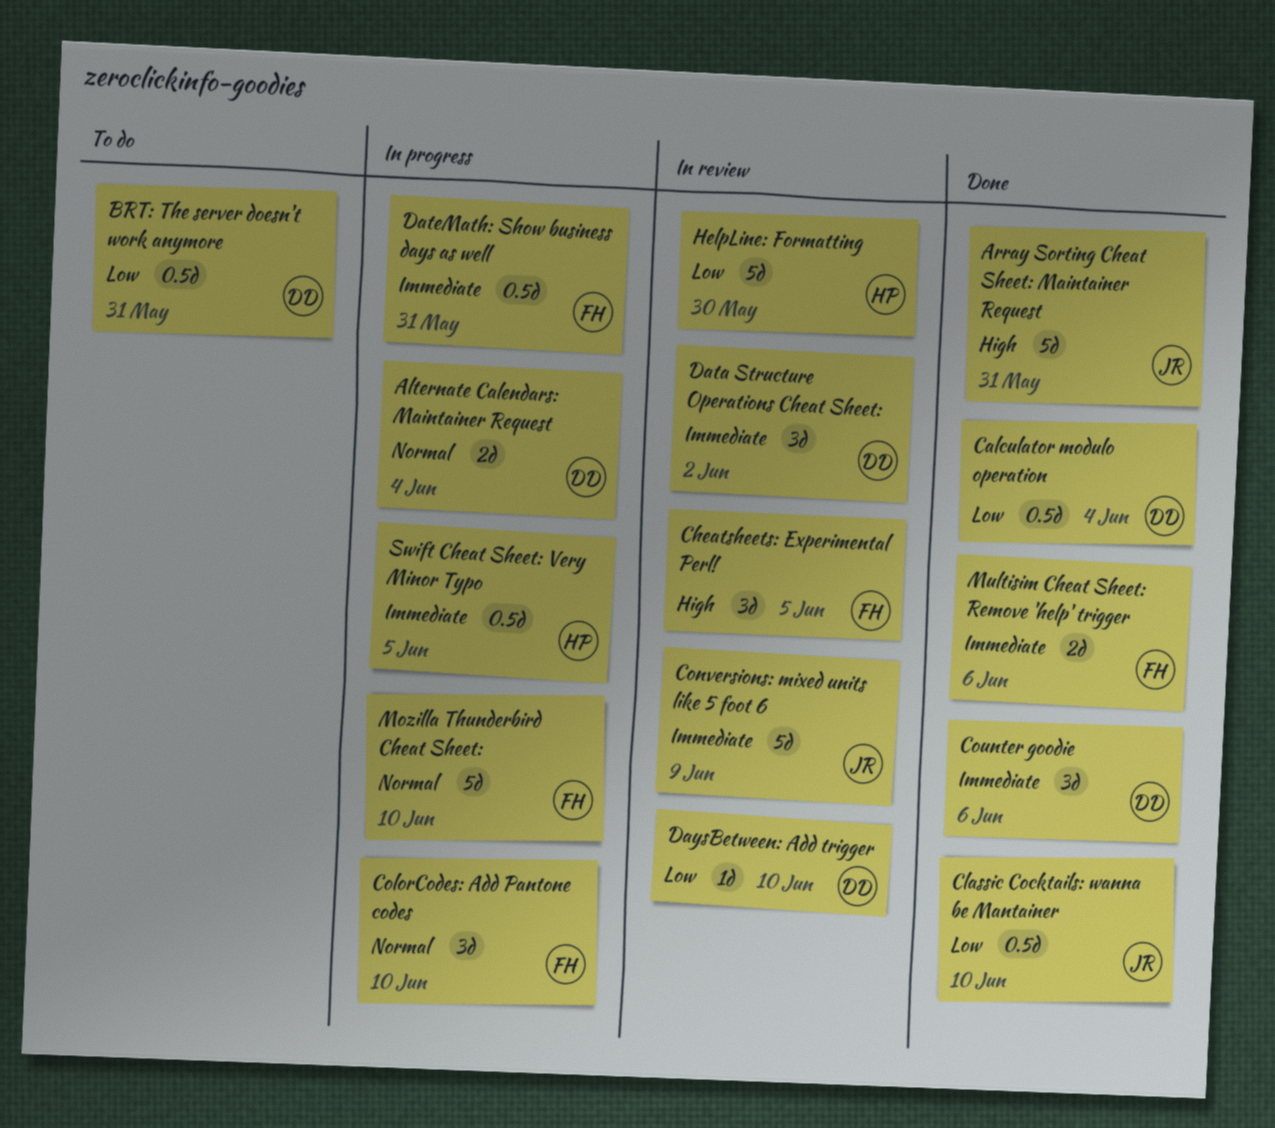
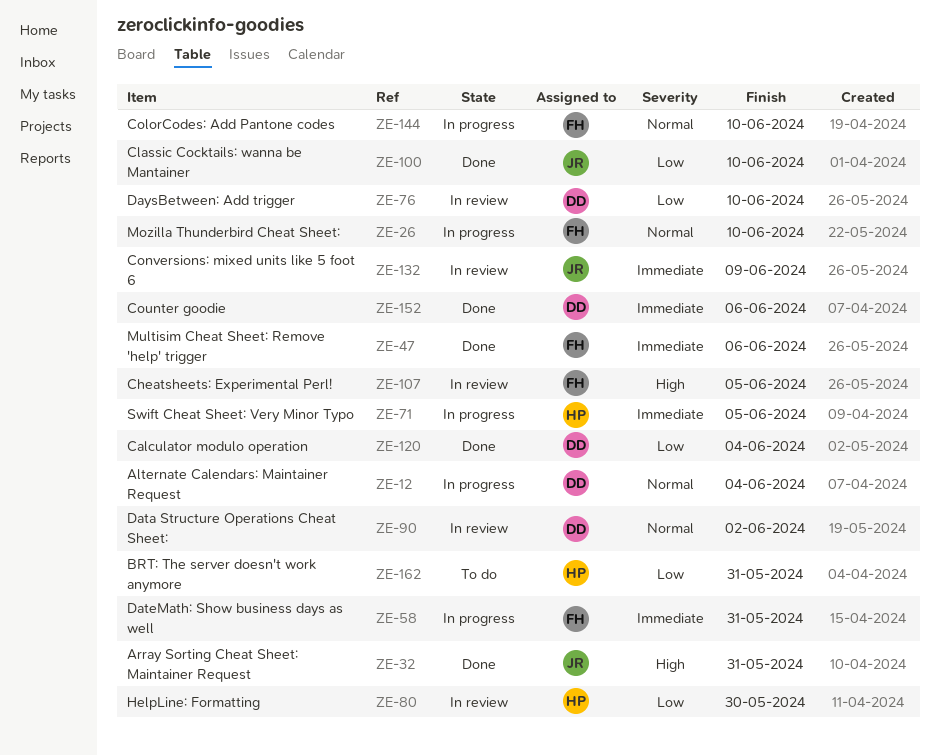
BRT: The server doesn't work anymore, owner: DD -> HP
Data Structure Operations Cheat Sheet:, priority: Immediate -> Normal

